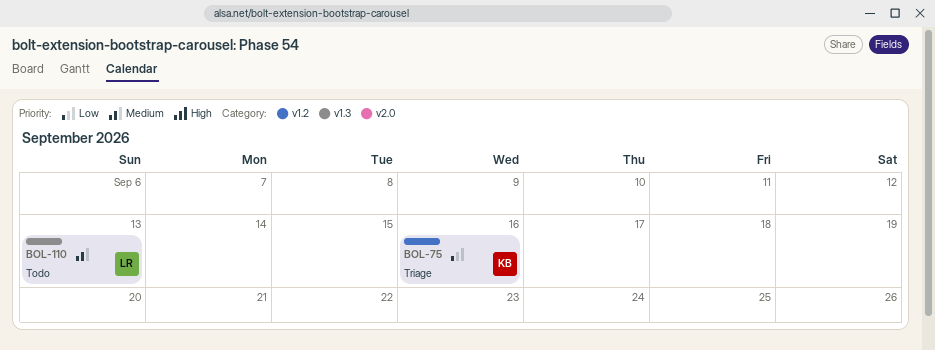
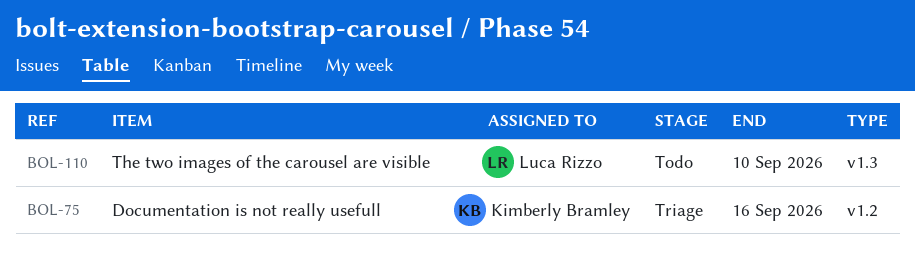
BOL-110, due: Sep 13 -> Sep 10

